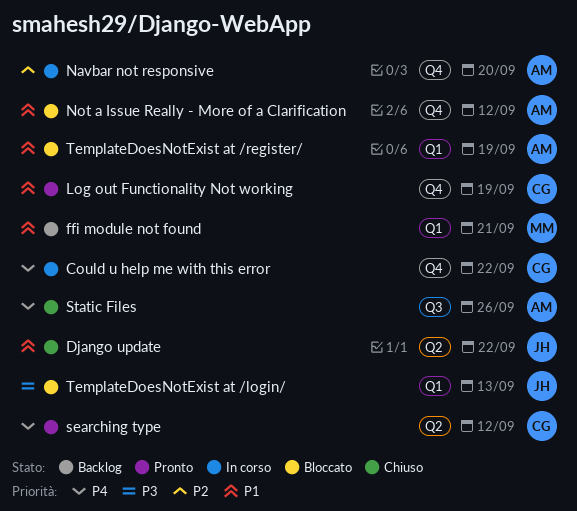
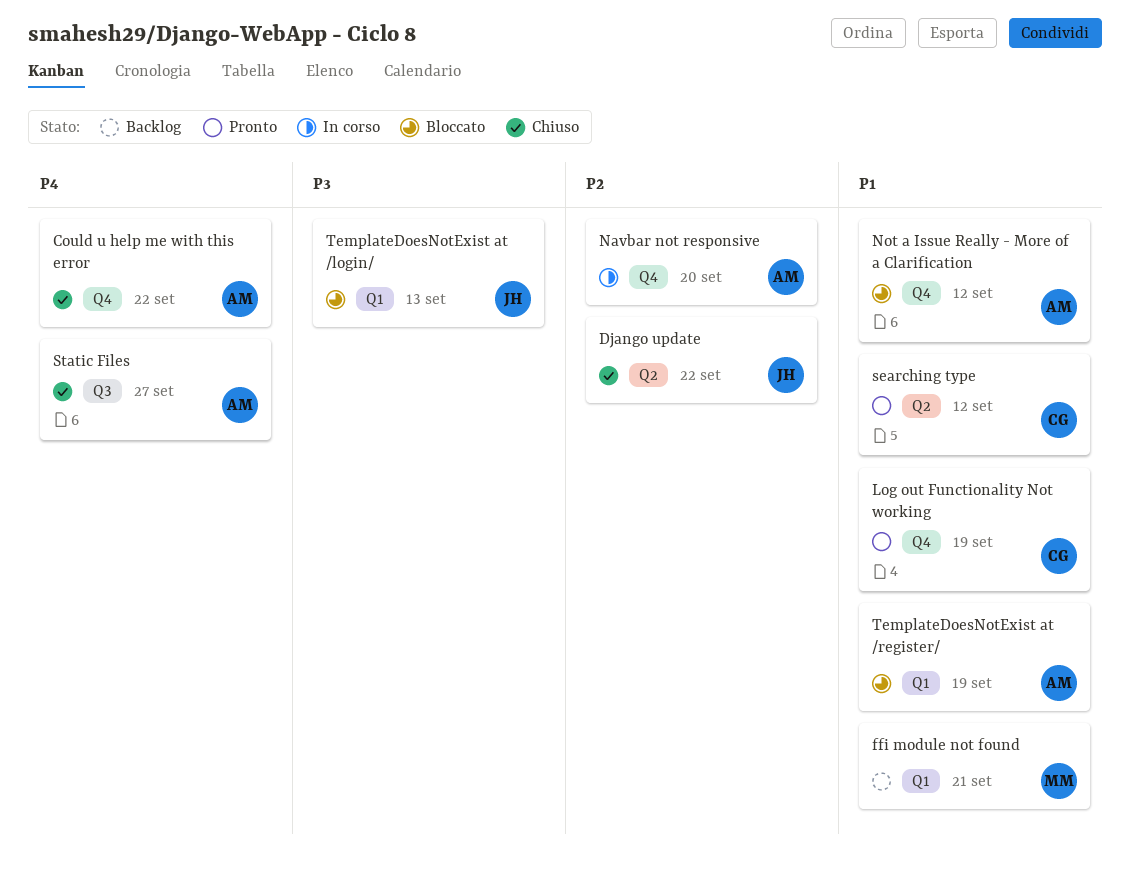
Could u help me with this error, status: In corso -> Chiuso
Could u help me with this error, owner: CG -> AM
Django update, priority: P1 -> P2
searching type, priority: P4 -> P1
Static Files, due: Sep 26 -> Sep 27

